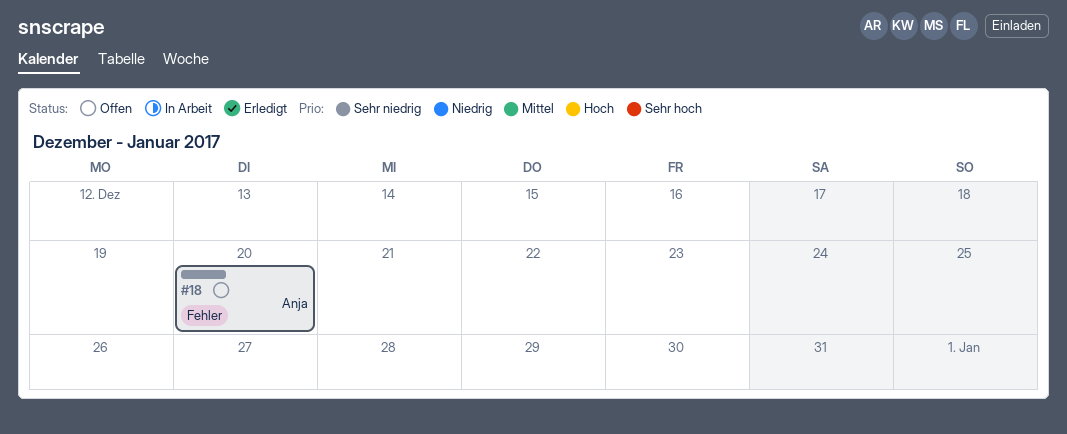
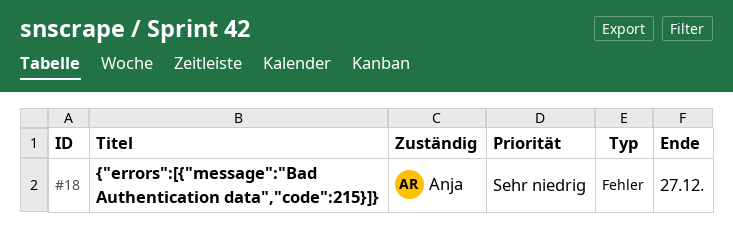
#18, due: Dec 20 -> Dec 27

